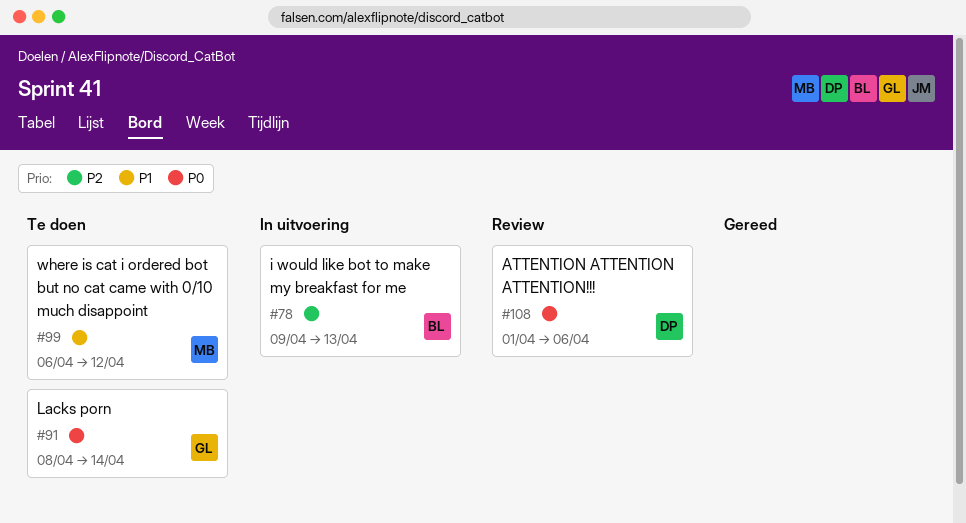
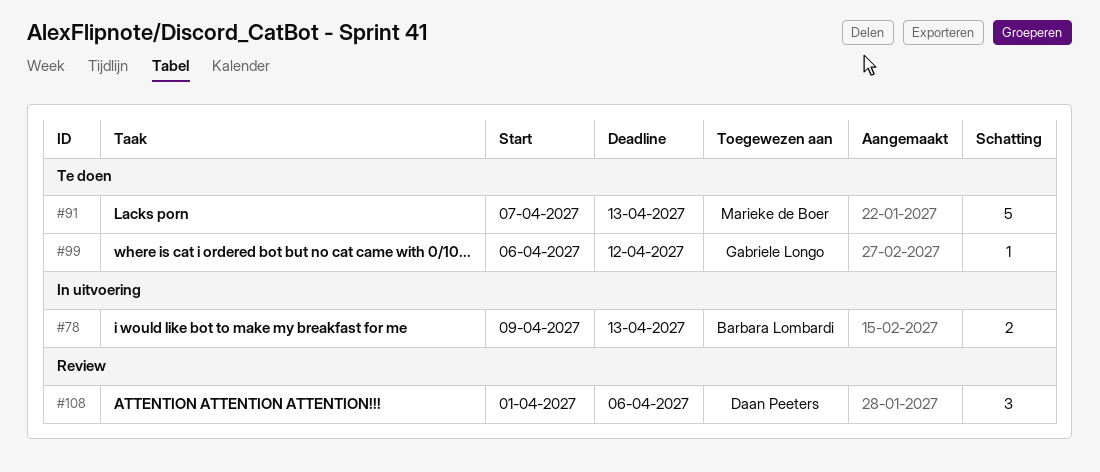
#91, owner: Gabriele Longo -> Marieke de Boer
#91, start: Apr 8 -> Apr 7
#91, due: Apr 14 -> Apr 13
#99, owner: Marieke de Boer -> Gabriele Longo

